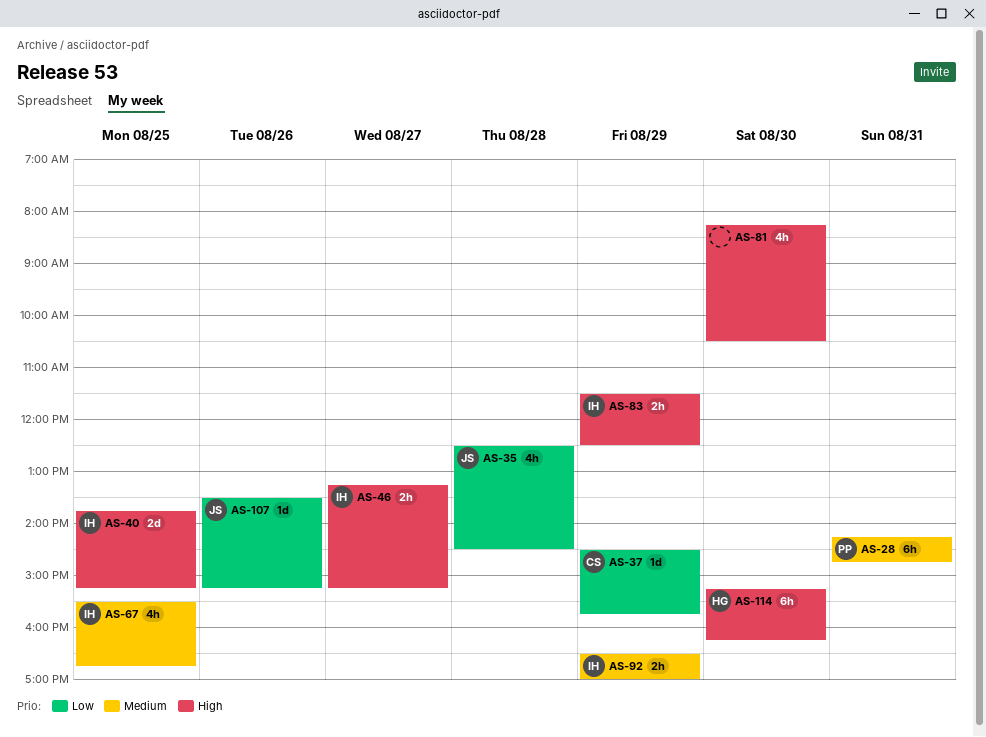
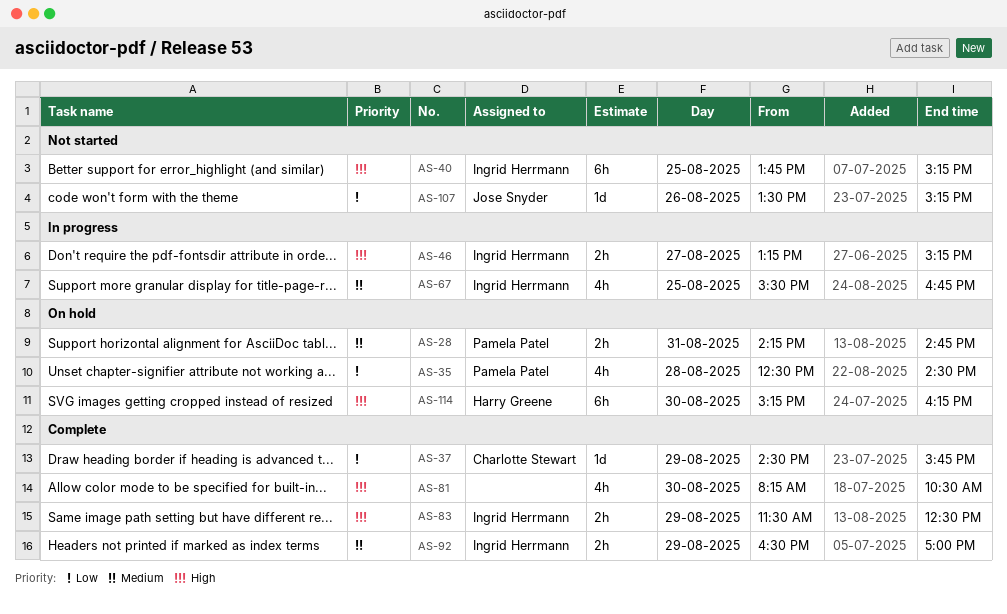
AS-28, estimate: 6h -> 2h
AS-35, owner: Jose Snyder -> Pamela Patel
AS-40, estimate: 2d -> 6h

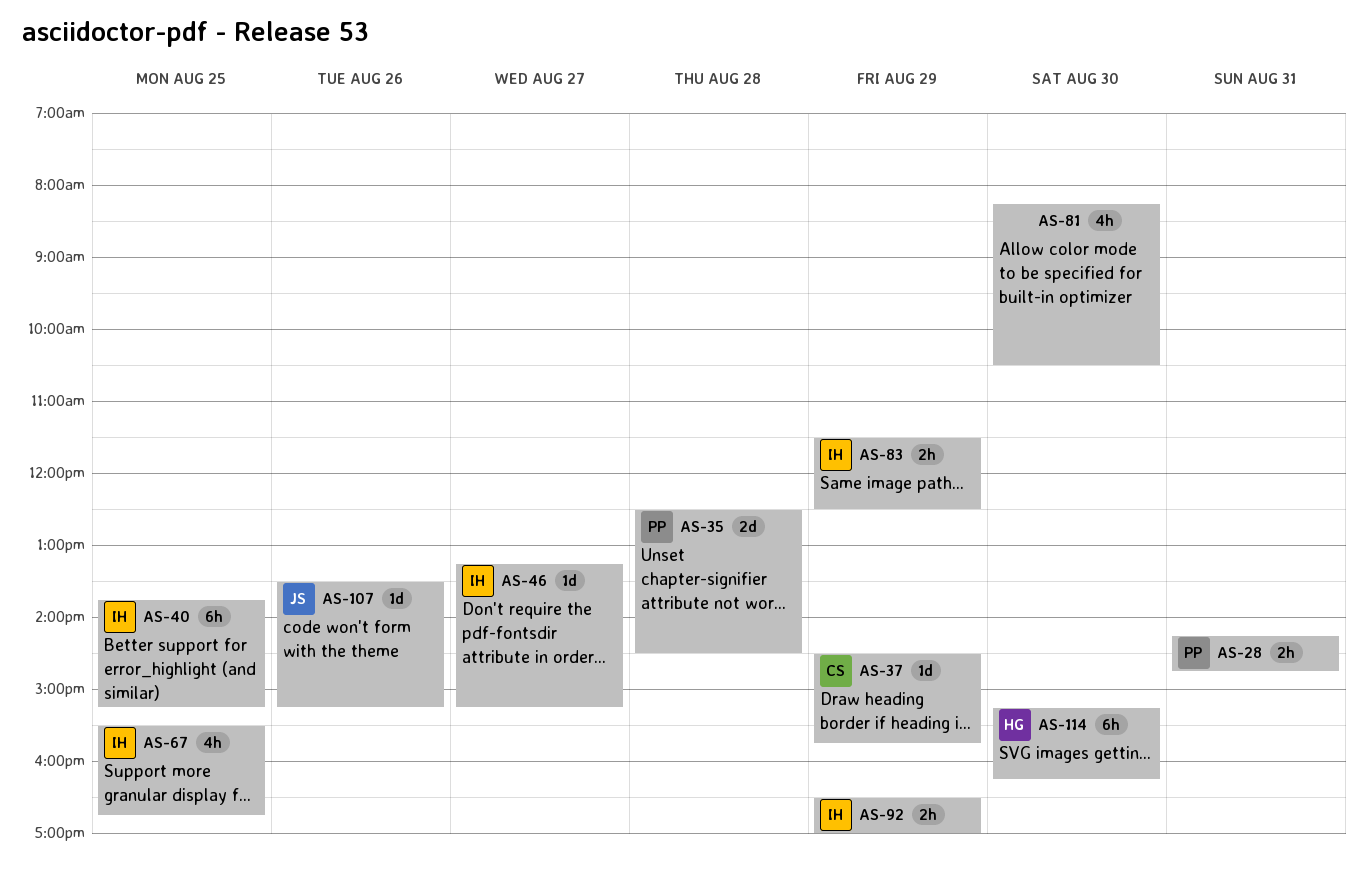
AS-35, estimate: 4h -> 2d
AS-46, estimate: 2h -> 1d

